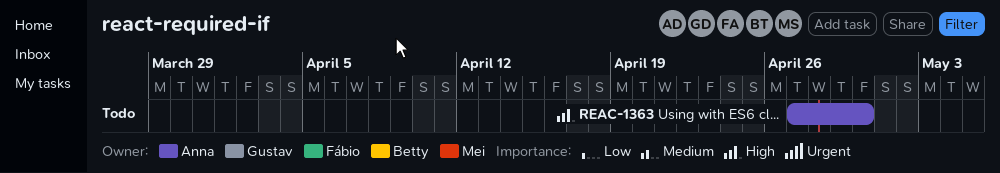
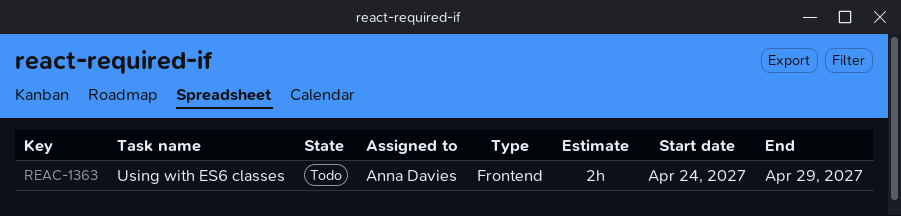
REAC-1363, start: Apr 27 -> Apr 24
REAC-1363, due: Apr 30 -> Apr 29

